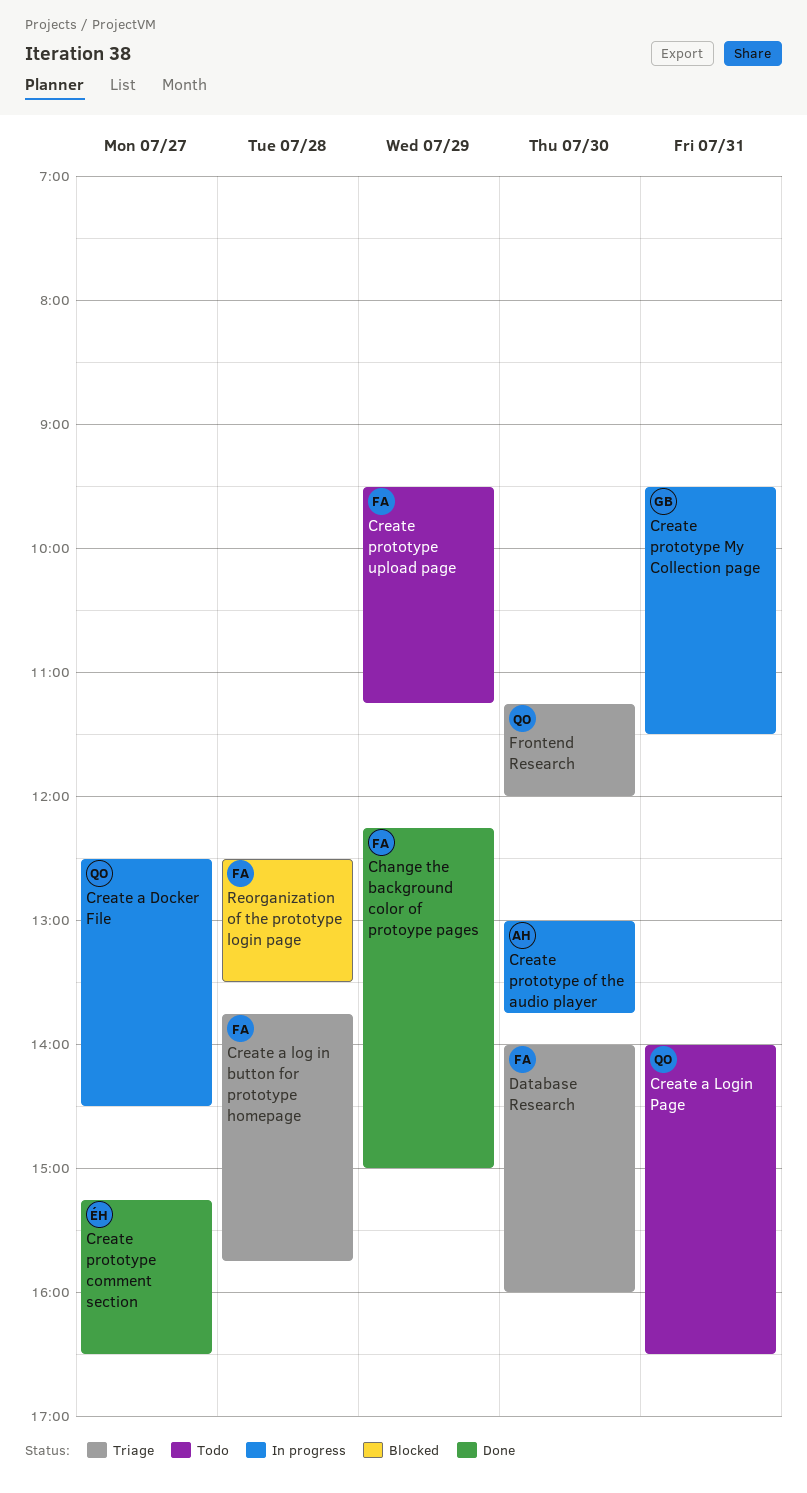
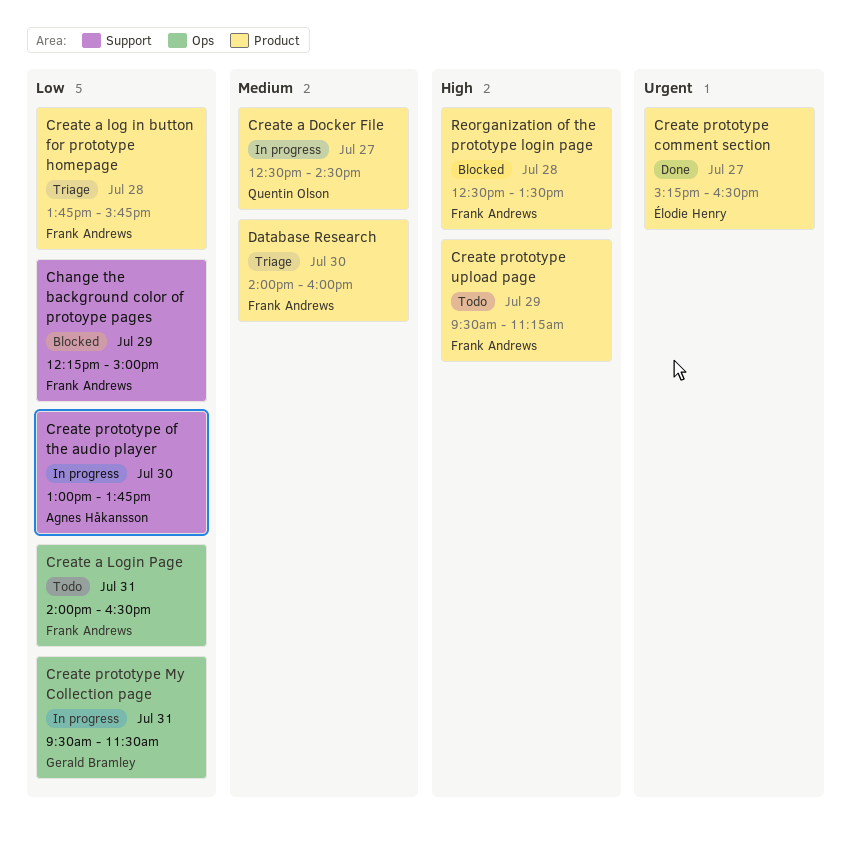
Change the background color of protoype pages, status: Done -> Blocked
Create a Login Page, owner: Quentin Olson -> Frank Andrews
Frontend Research: present -> none

